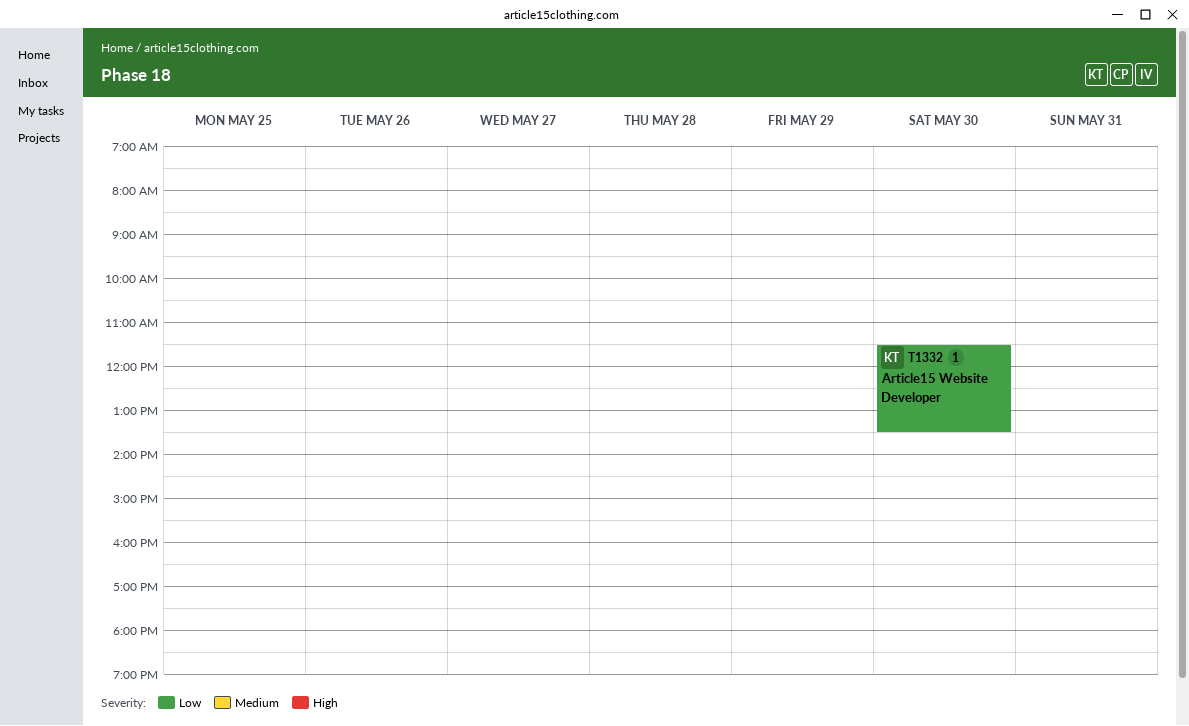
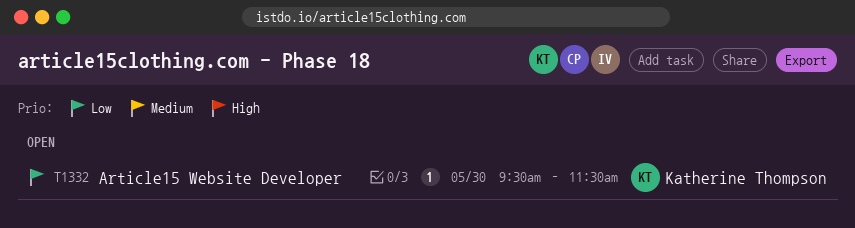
T1332, begins: 11:30 -> 09:30
T1332, ends: 13:30 -> 11:30

